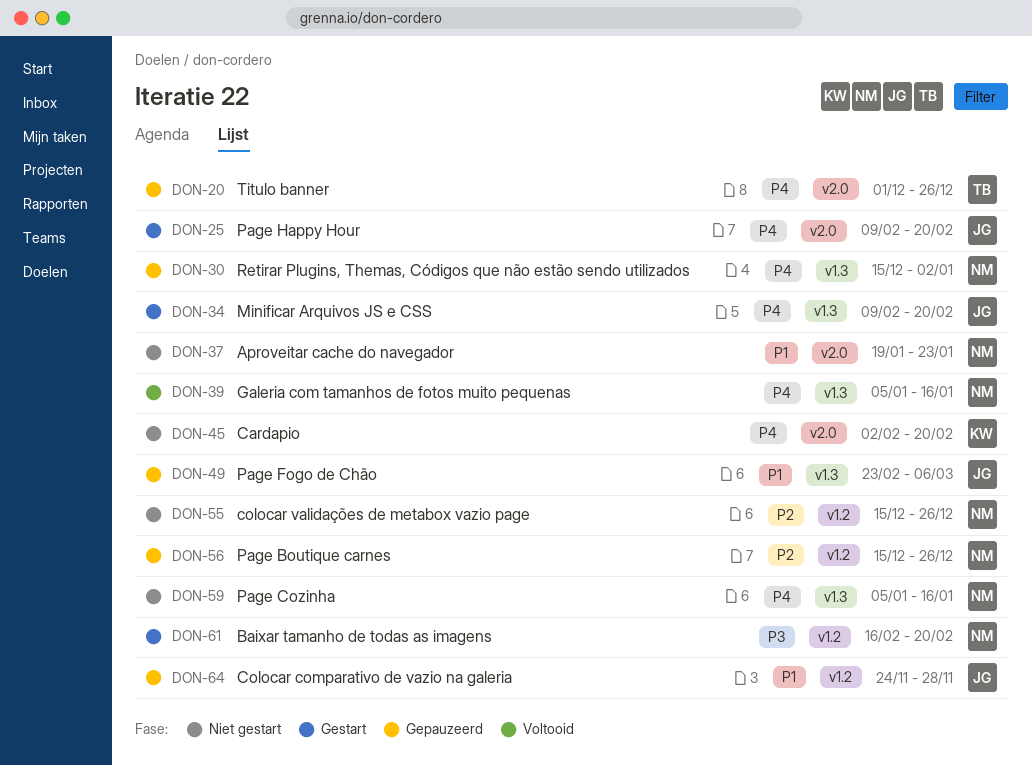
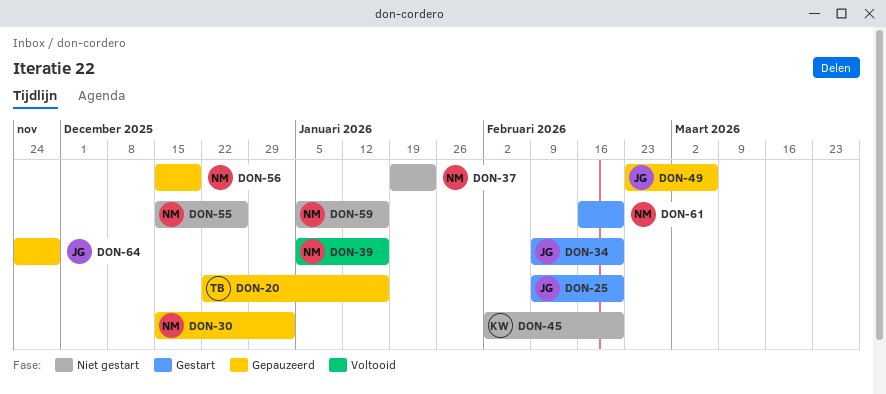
DON-20, start: Dec 1 -> Dec 22
DON-20, due: Dec 26 -> Jan 16
DON-56, due: Dec 26 -> Dec 19

